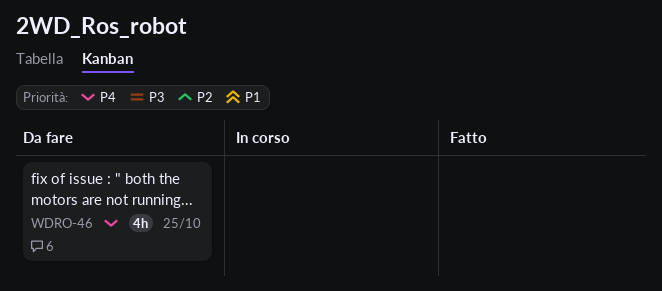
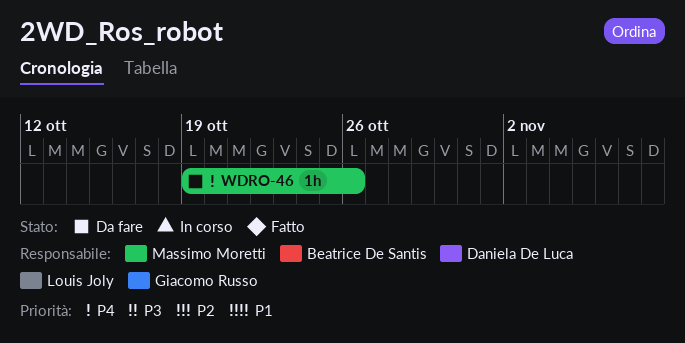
WDRO-46, estimate: 4h -> 1h
WDRO-46, due: Oct 25 -> Oct 26

